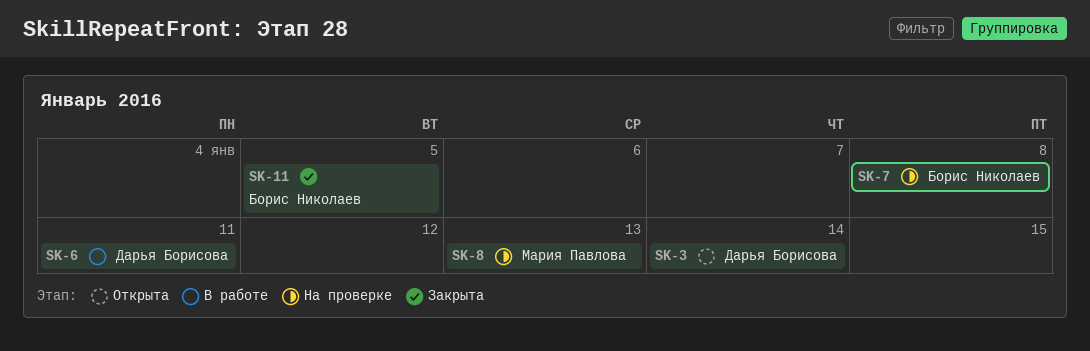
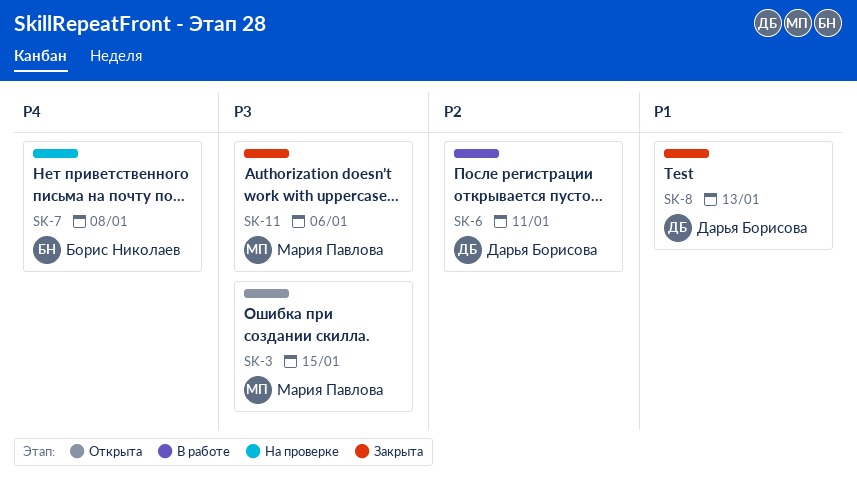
SK-3, owner: Дарья Борисова -> Мария Павлова
SK-3, due: Jan 14 -> Jan 15
SK-8, status: На проверке -> Закрыта
SK-8, owner: Мария Павлова -> Дарья Борисова
SK-11, owner: Борис Николаев -> Мария Павлова
SK-11, due: Jan 5 -> Jan 6

